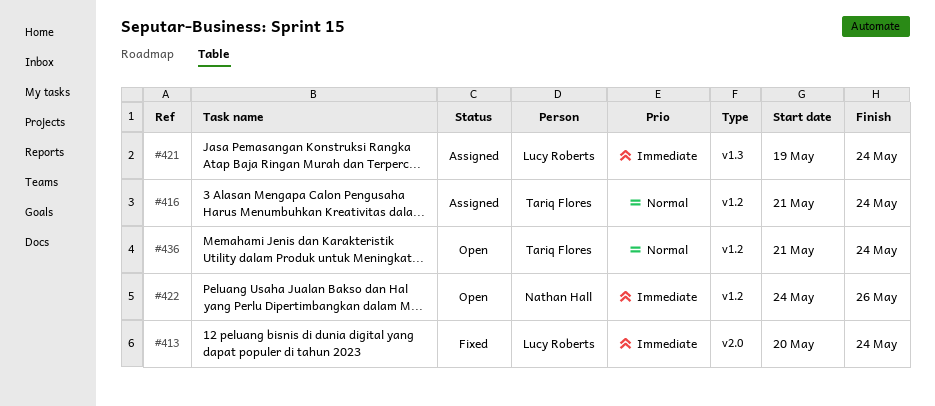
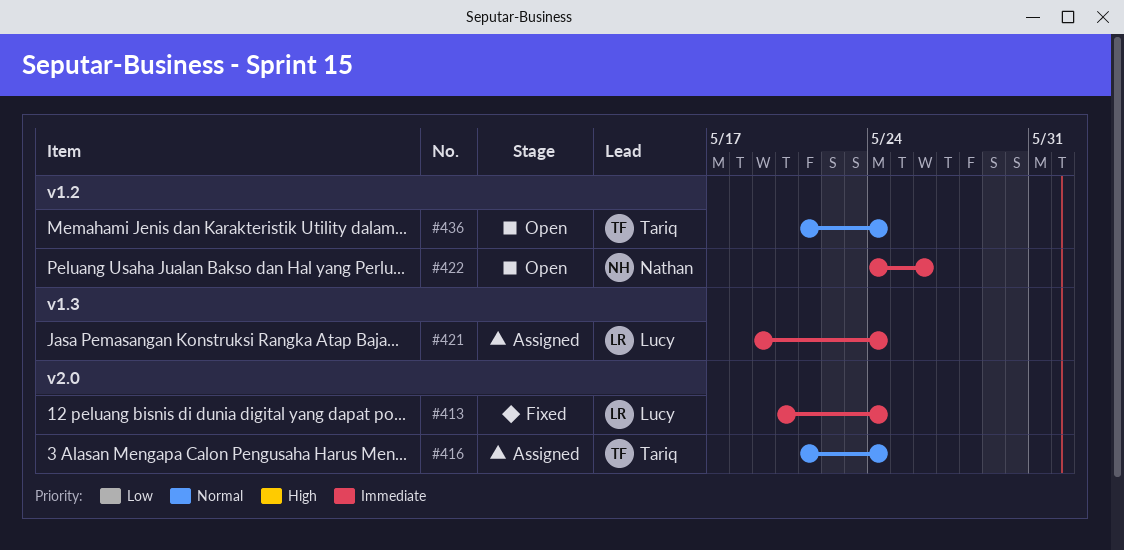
#416, label: v1.2 -> v2.0

